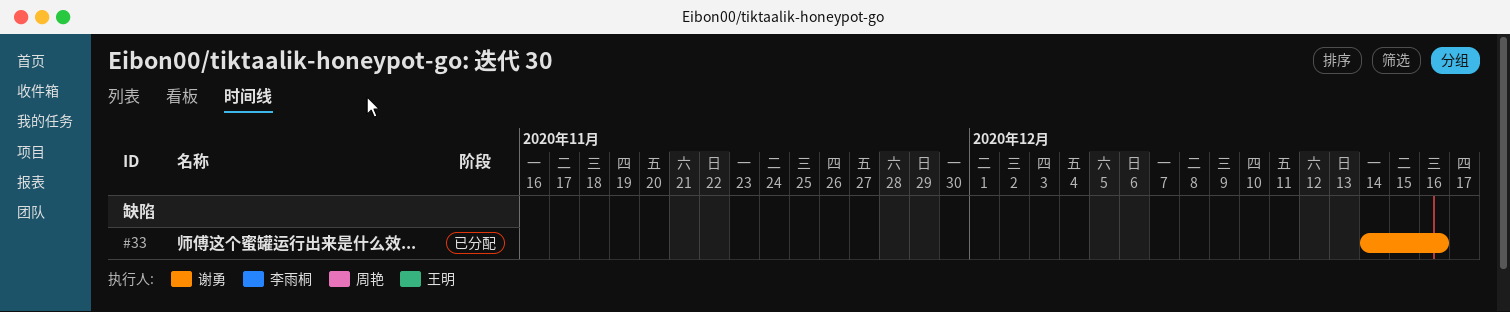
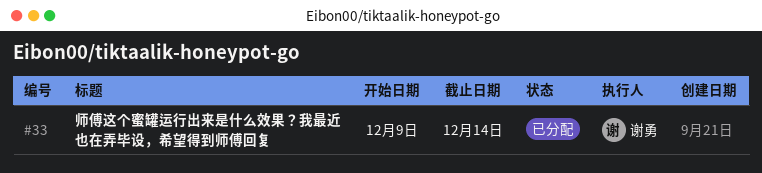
#33, start: Dec 14 -> Dec 9
#33, due: Dec 16 -> Dec 14

